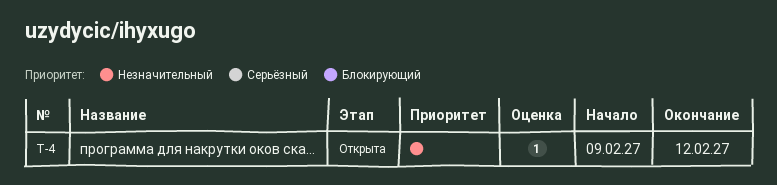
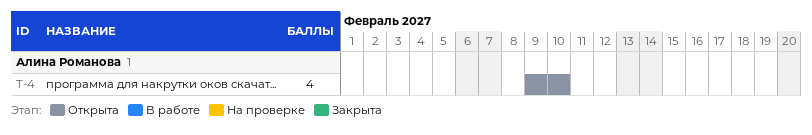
T-4, estimate: 1 -> 4
T-4, due: Feb 12 -> Feb 10

